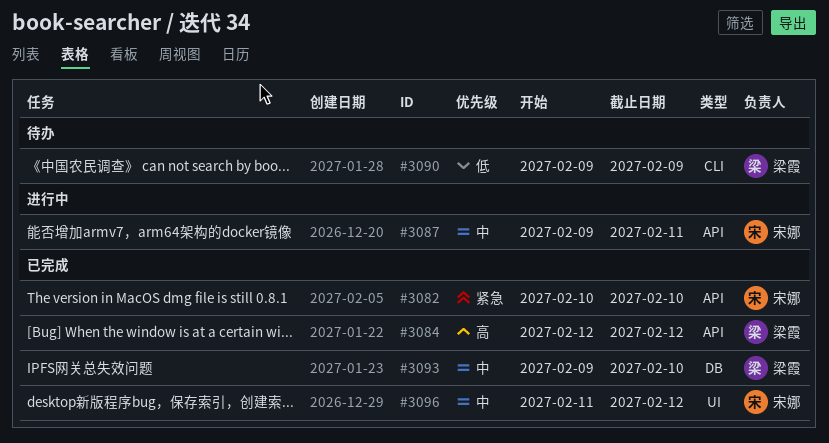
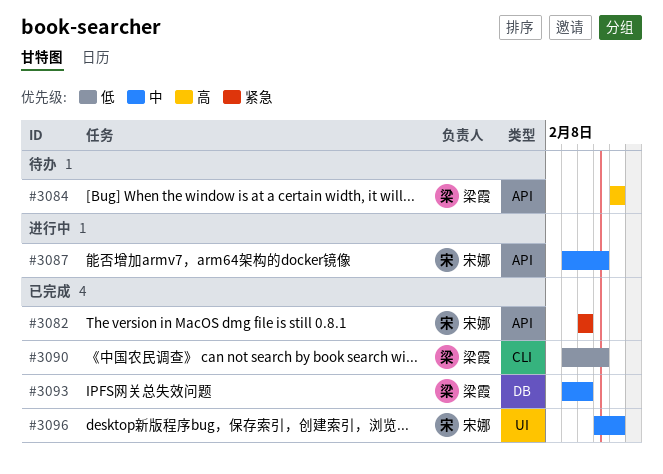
#3084, status: 已完成 -> 待办
#3090, status: 待办 -> 已完成
#3090, due: Feb 9 -> Feb 11

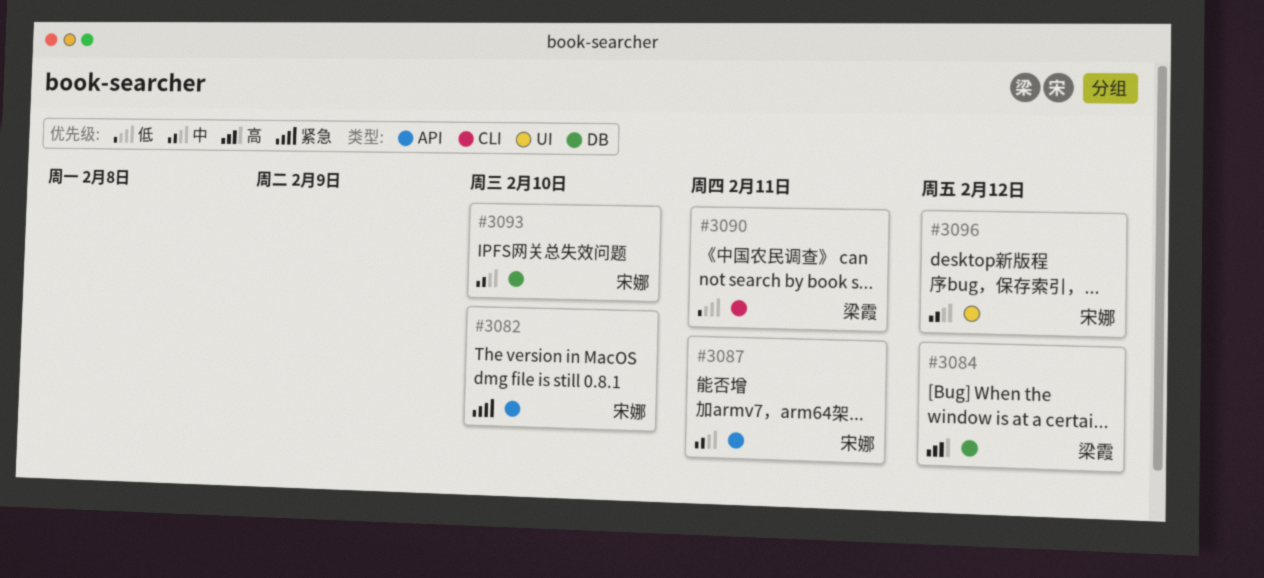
#3084, label: API -> DB
#3093, owner: 梁霞 -> 宋娜

